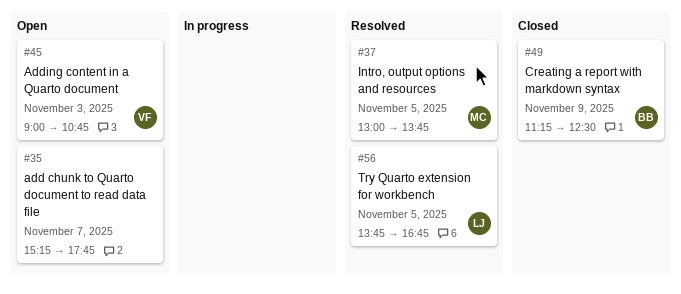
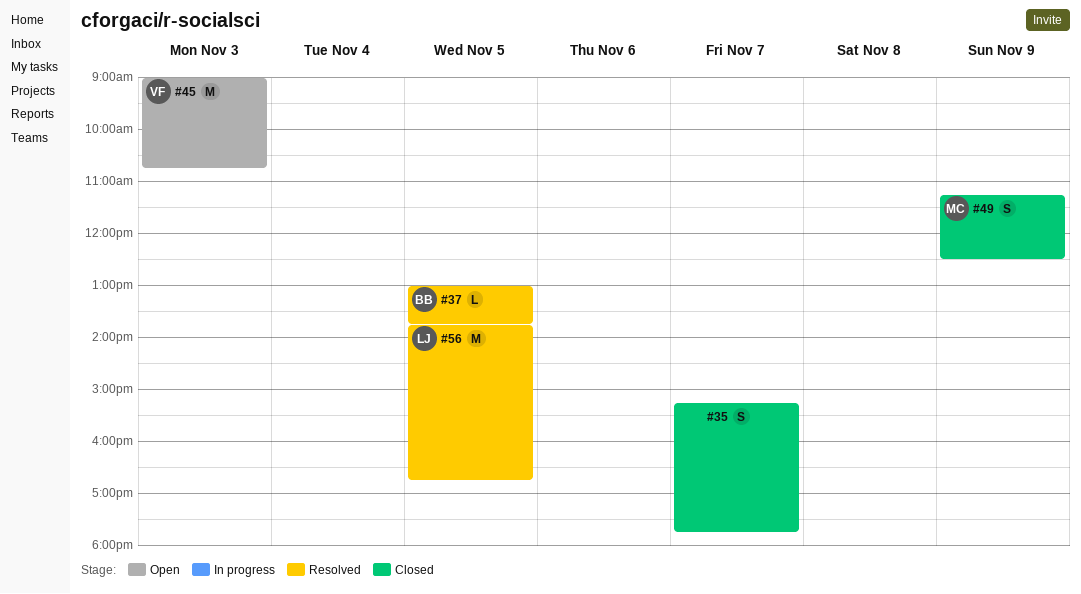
#35, status: Open -> Closed
#37, owner: MC -> BB
#49, owner: BB -> MC

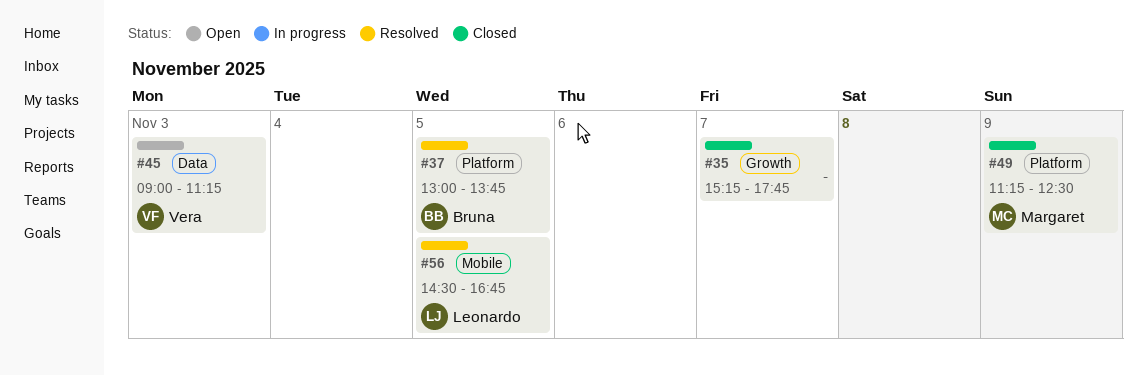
#45, ends: 10:45 -> 11:15
#56, begins: 13:45 -> 14:30

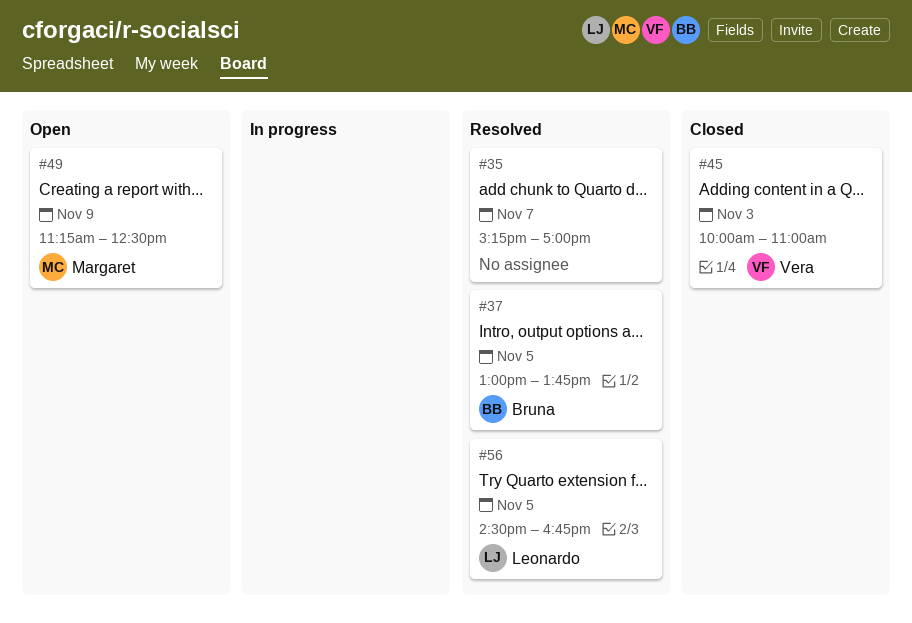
#35, status: Closed -> Resolved
#35, ends: 17:45 -> 17:00
#45, status: Open -> Closed
#45, begins: 09:00 -> 10:00
#45, ends: 11:15 -> 11:00
#49, status: Closed -> Open

